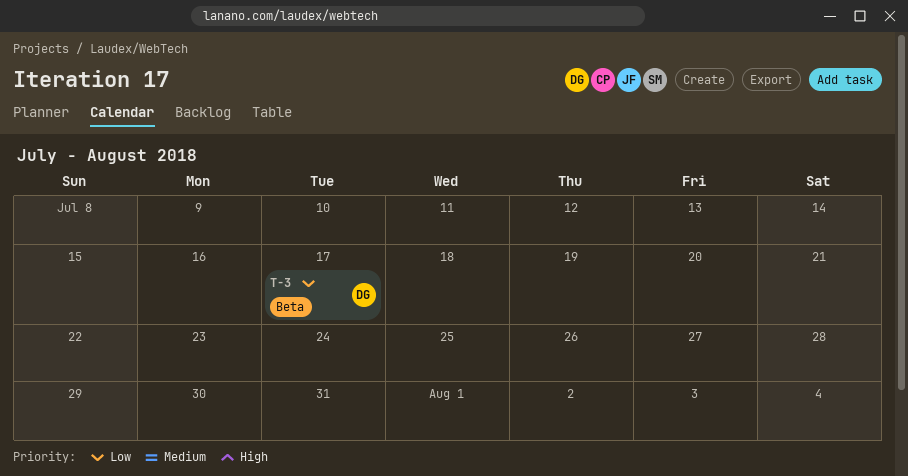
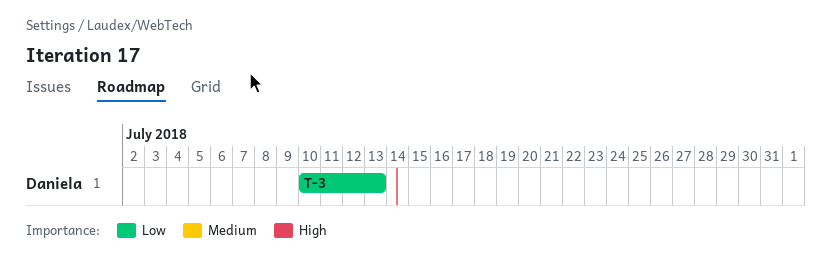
T-3, due: Jul 17 -> Jul 13

